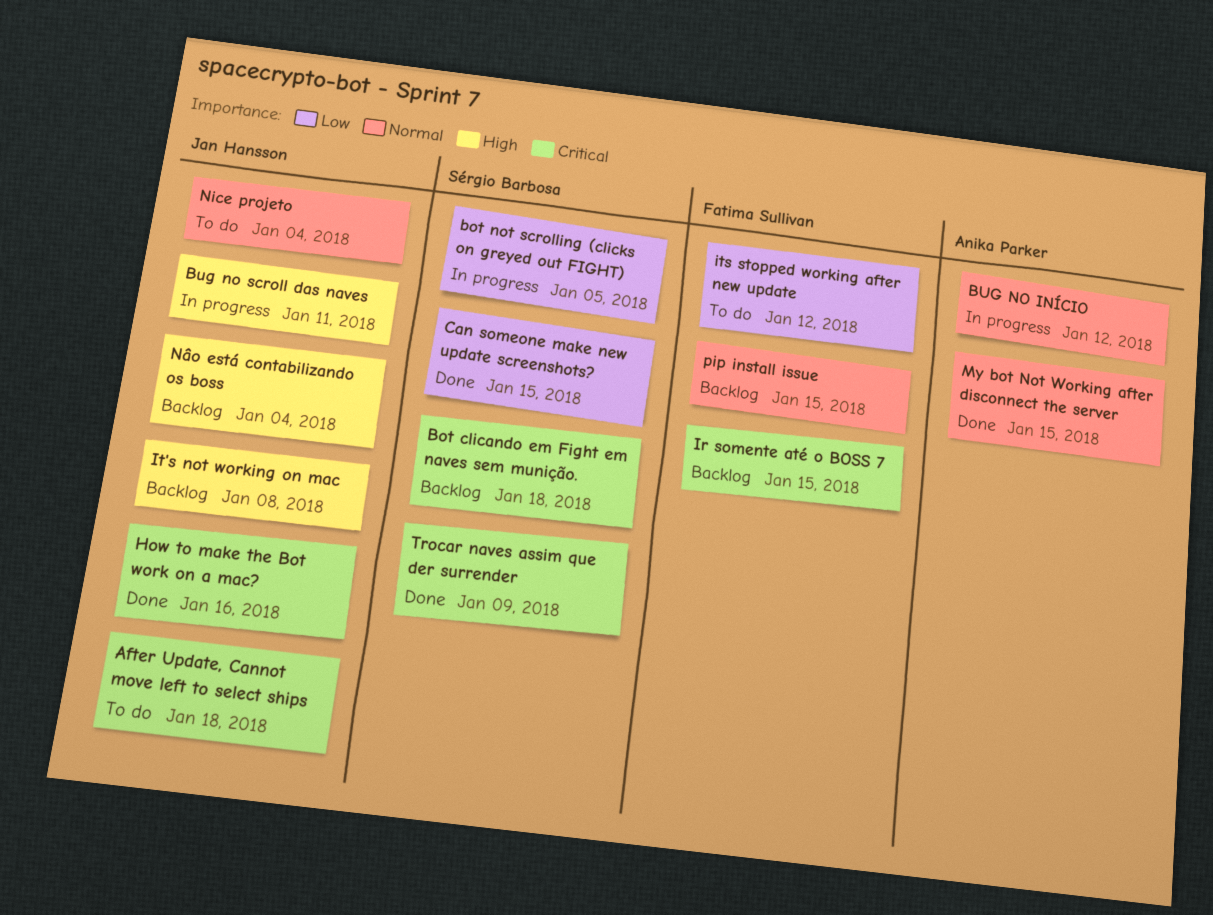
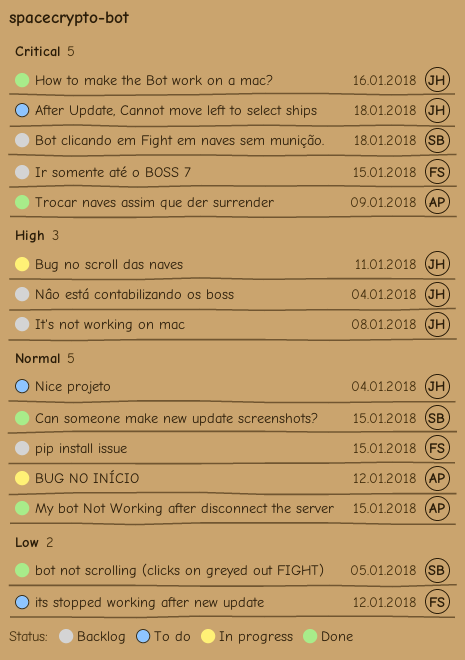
bot not scrolling (clicks on greyed out FIGHT), status: In progress -> Done
Can someone make new update screenshots?, priority: Low -> Normal
Trocar naves assim que der surrender, owner: Sérgio Barbosa -> Anika Parker

